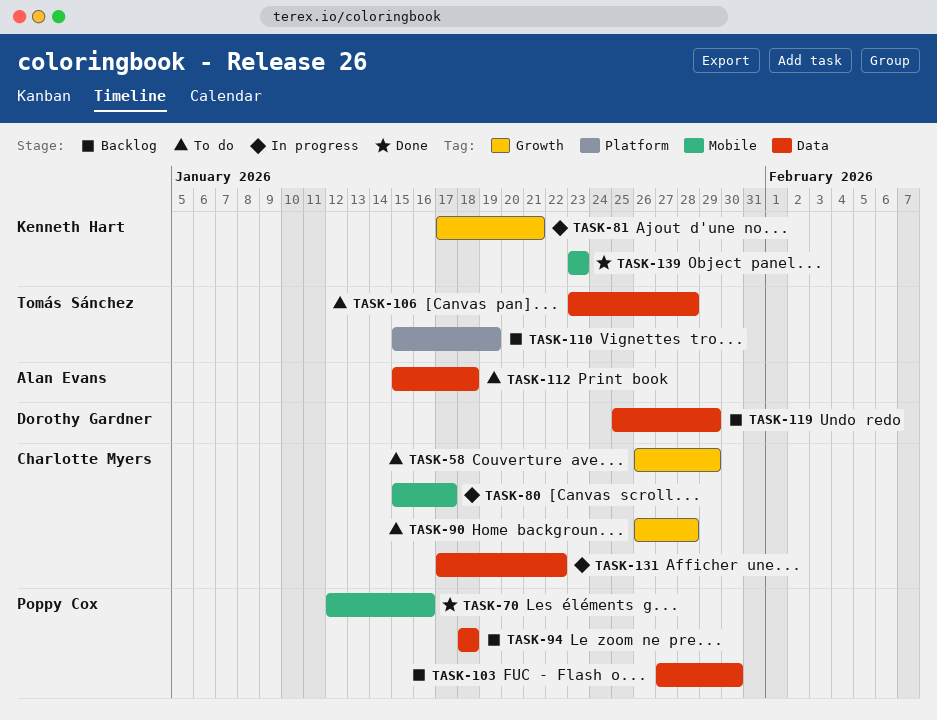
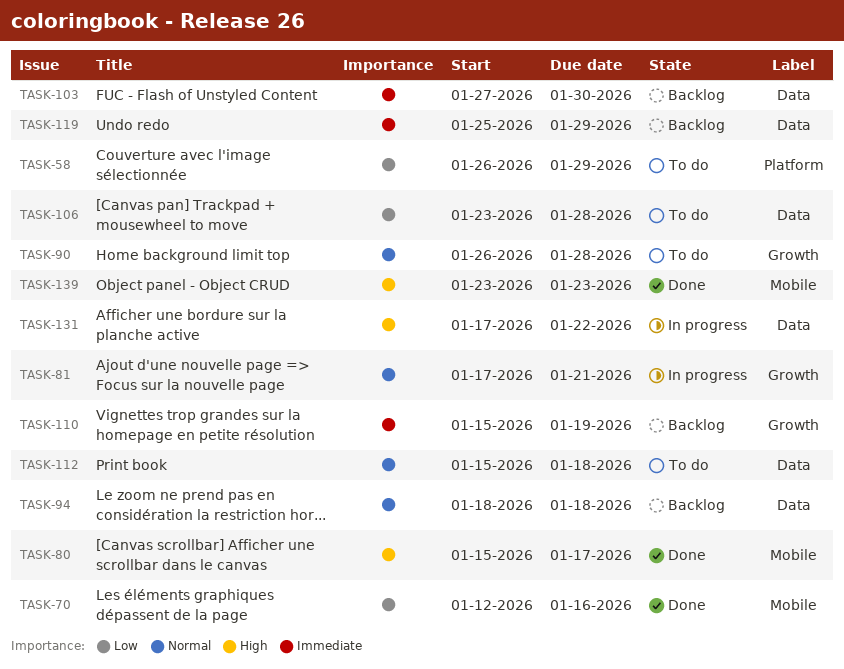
TASK-58, label: Growth -> Platform
TASK-80, status: In progress -> Done
TASK-110, label: Platform -> Growth

